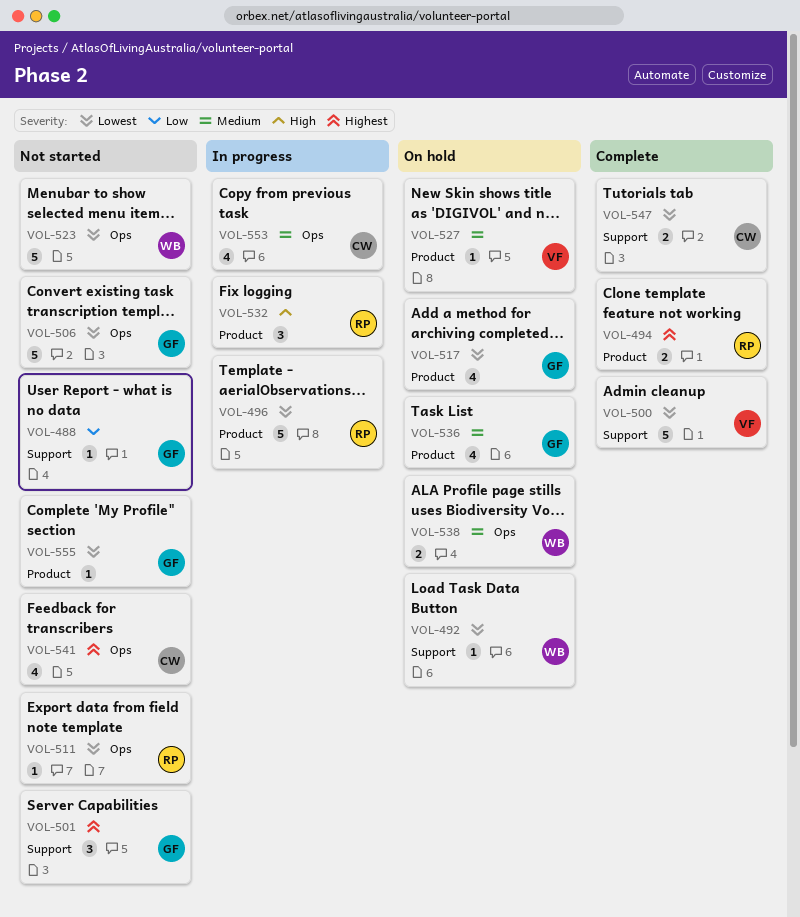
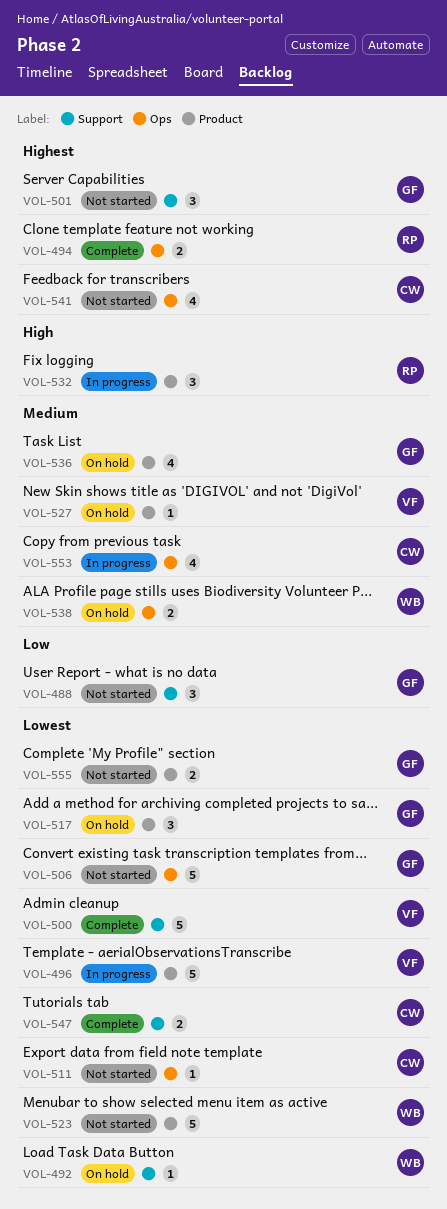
VOL-488, estimate: 1 -> 3
VOL-494, label: Product -> Ops
VOL-496, owner: RP -> VF
VOL-511, owner: RP -> CW
VOL-517, estimate: 4 -> 3
VOL-523, label: Ops -> Product
VOL-555, estimate: 1 -> 2

